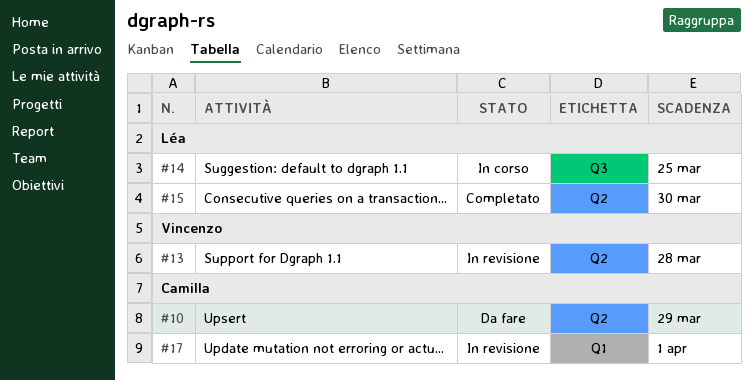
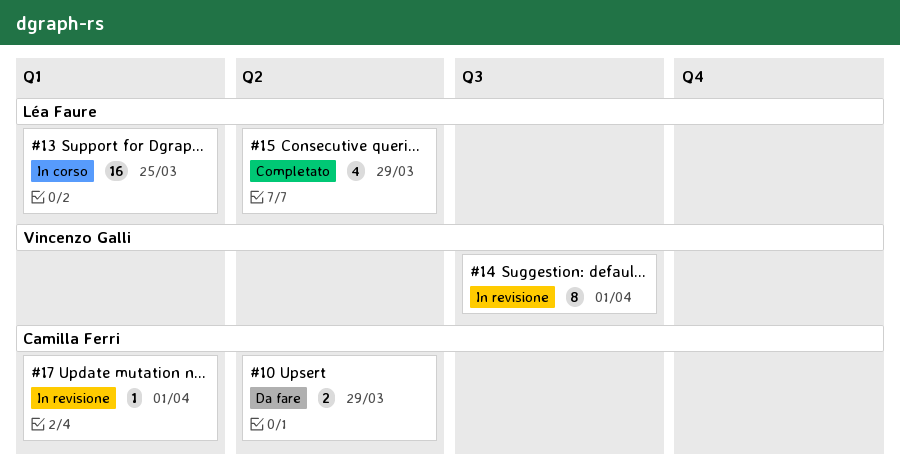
#13, status: In revisione -> In corso
#13, owner: Vincenzo Galli -> Léa Faure
#13, label: Q2 -> Q1
#13, due: Mar 28 -> Mar 25
#14, status: In corso -> In revisione
#14, owner: Léa Faure -> Vincenzo Galli
#14, due: Mar 25 -> Apr 1
#15, due: Mar 30 -> Mar 29

